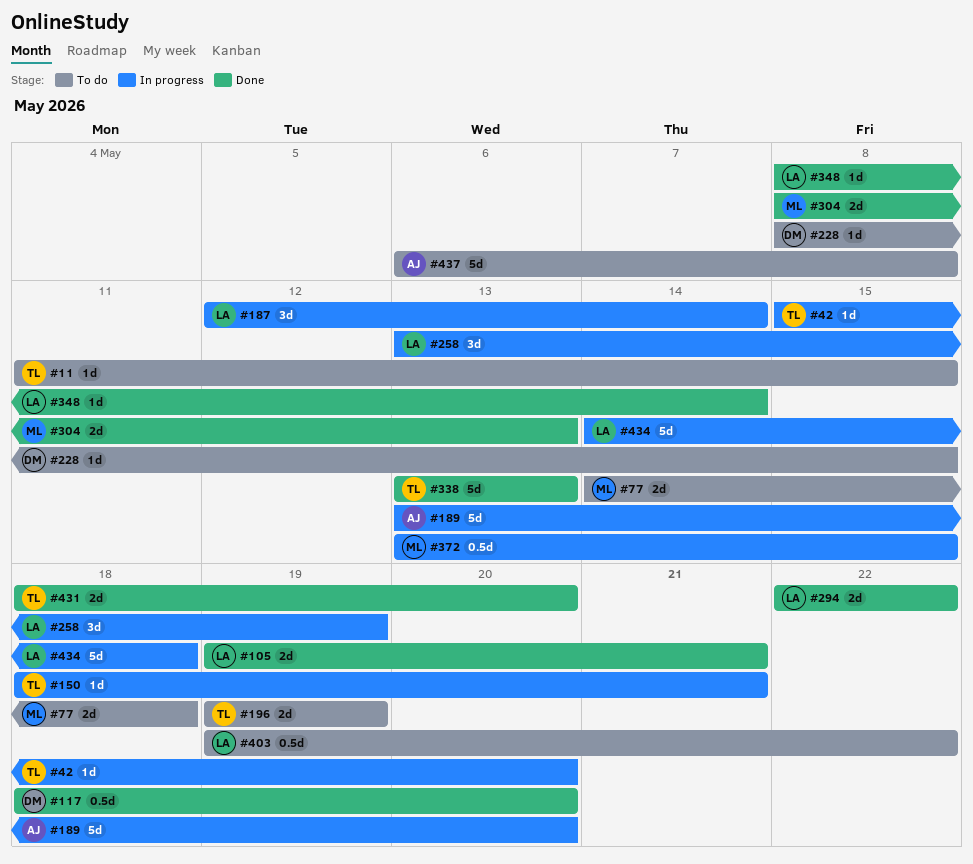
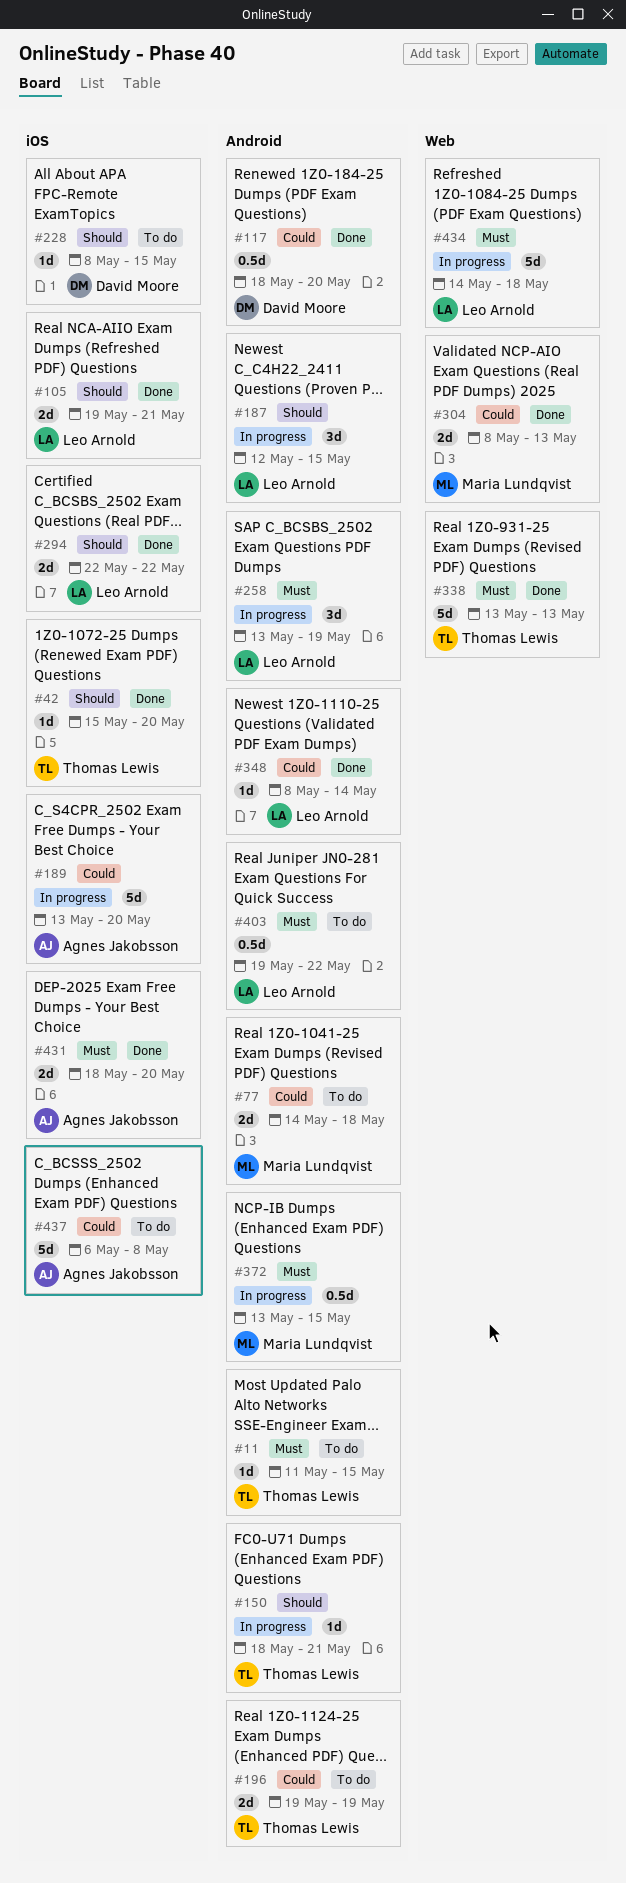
#42, status: In progress -> Done
#187, due: May 14 -> May 15
#431, owner: Thomas Lewis -> Agnes Jakobsson

